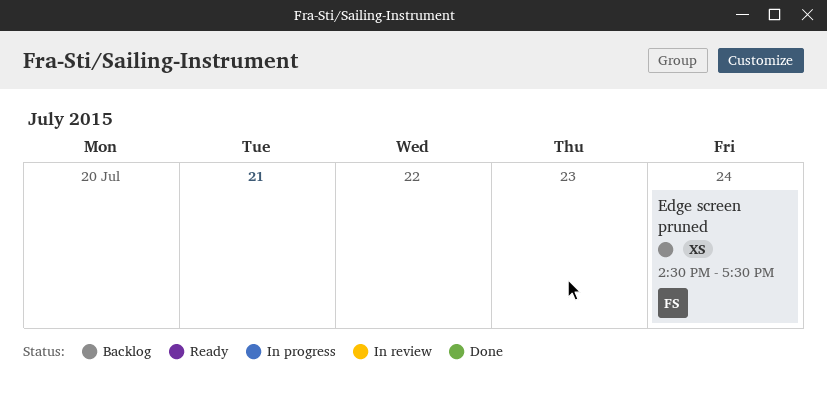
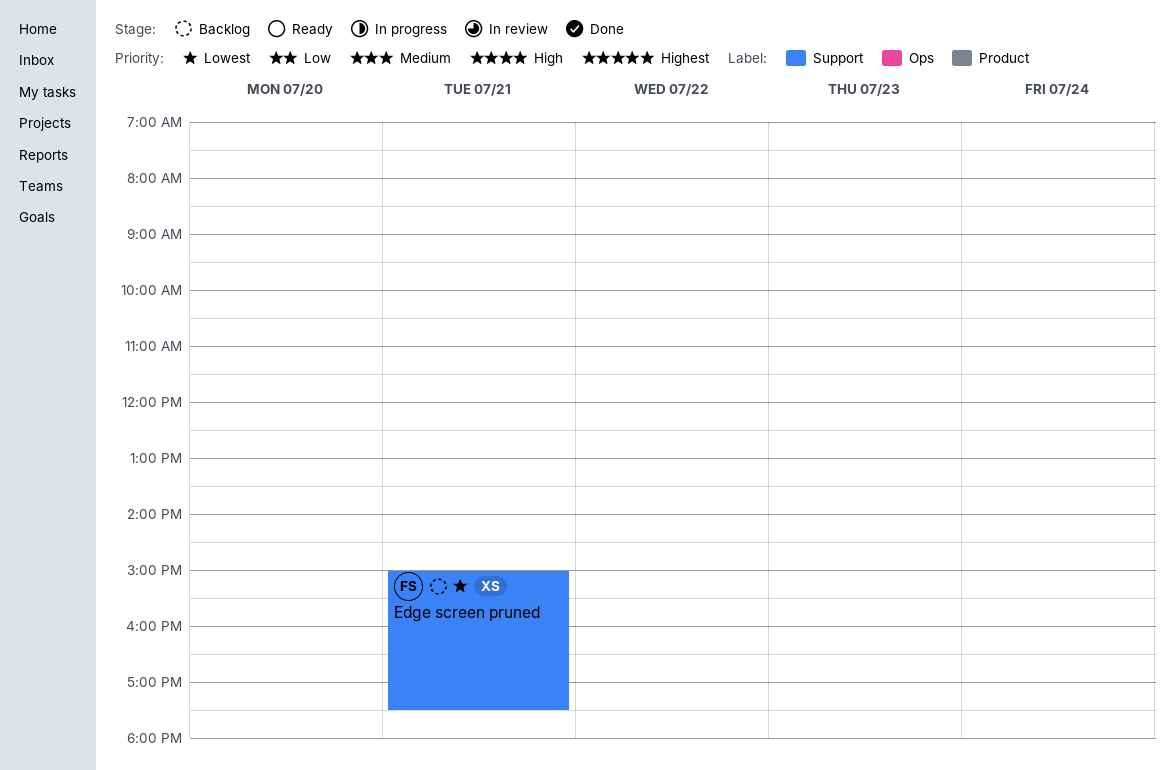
Edge screen pruned, day: Jul 24 -> Jul 21
Edge screen pruned, begins: 14:30 -> 15:00

